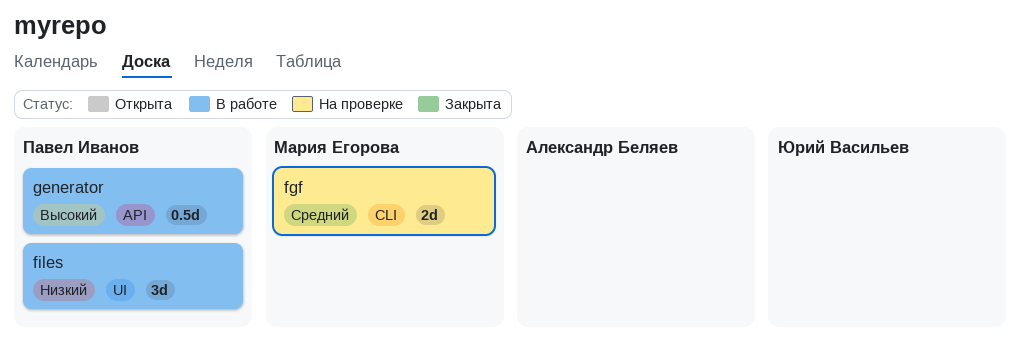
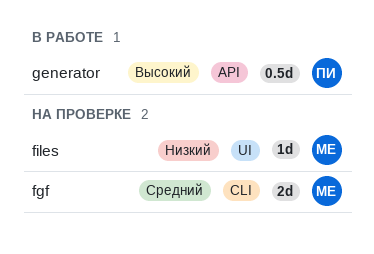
files, status: В работе -> На проверке
files, owner: Павел Иванов -> Мария Егорова
files, estimate: 3d -> 1d

